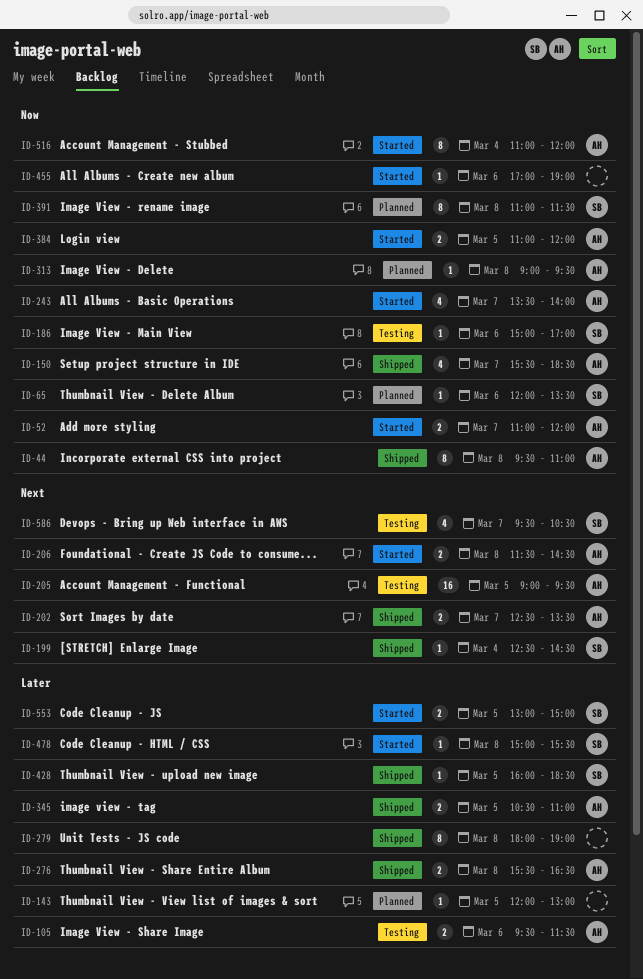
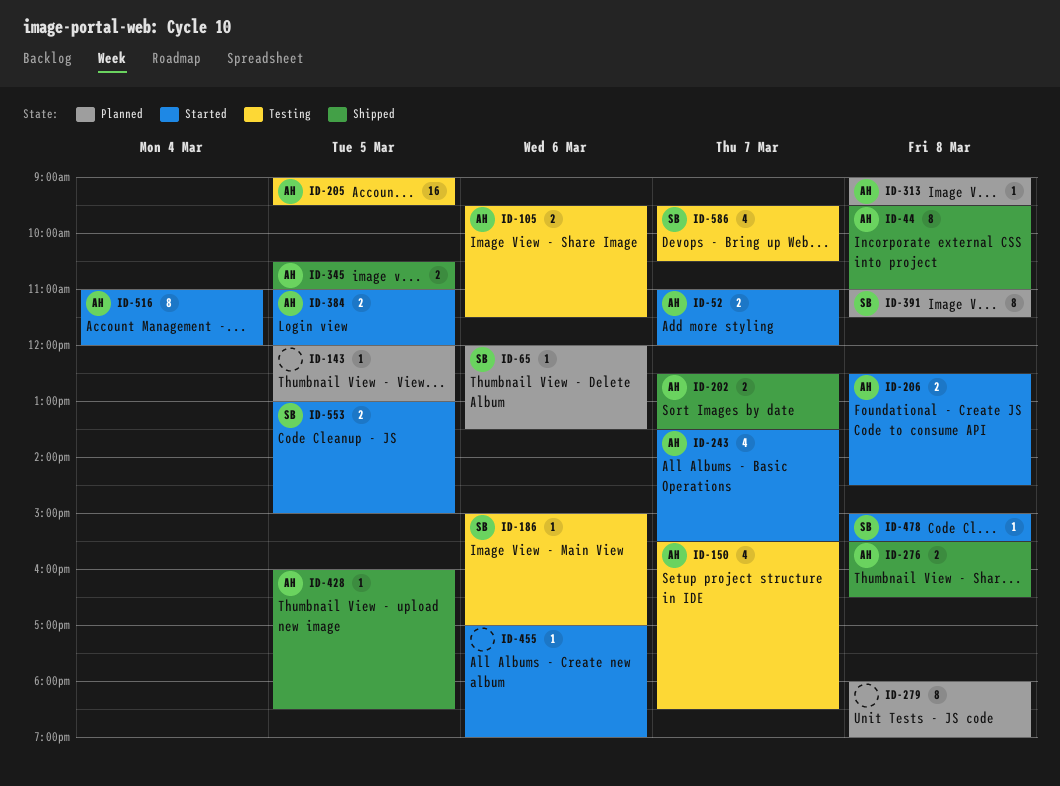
ID-150, status: Shipped -> Testing
ID-199: present -> none
ID-206, begins: 11:30 -> 12:30
ID-243, ends: 14:00 -> 15:30
ID-279, status: Shipped -> Planned
ID-428, owner: SB -> AH

